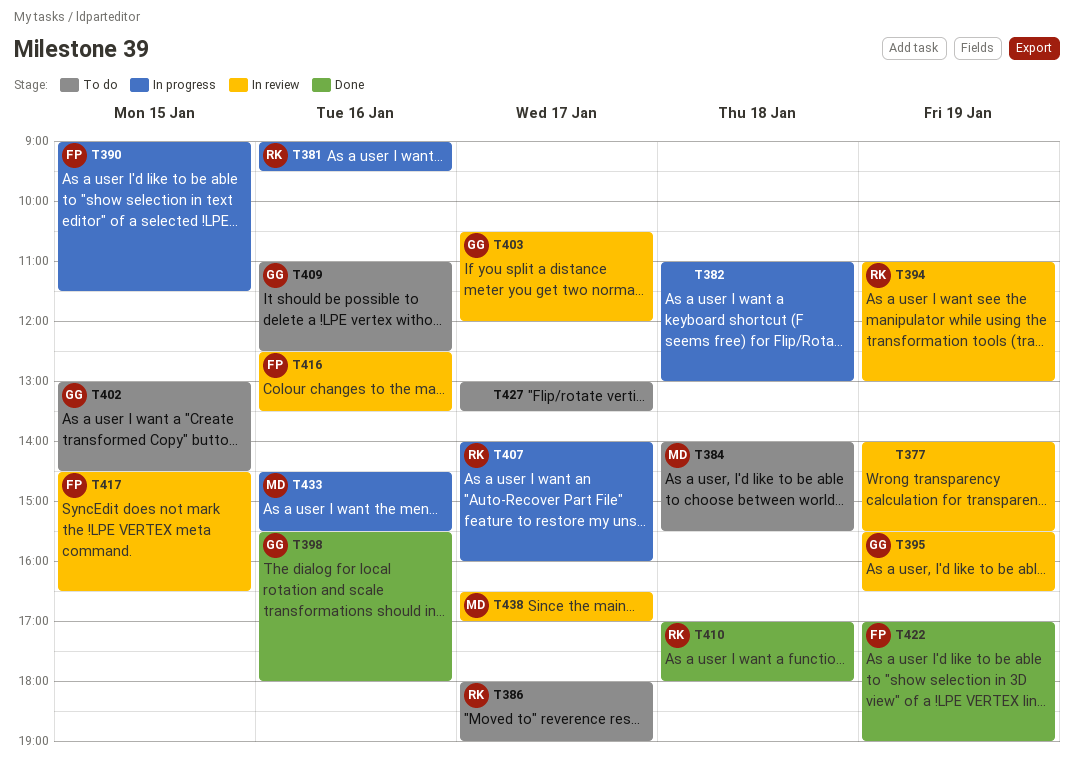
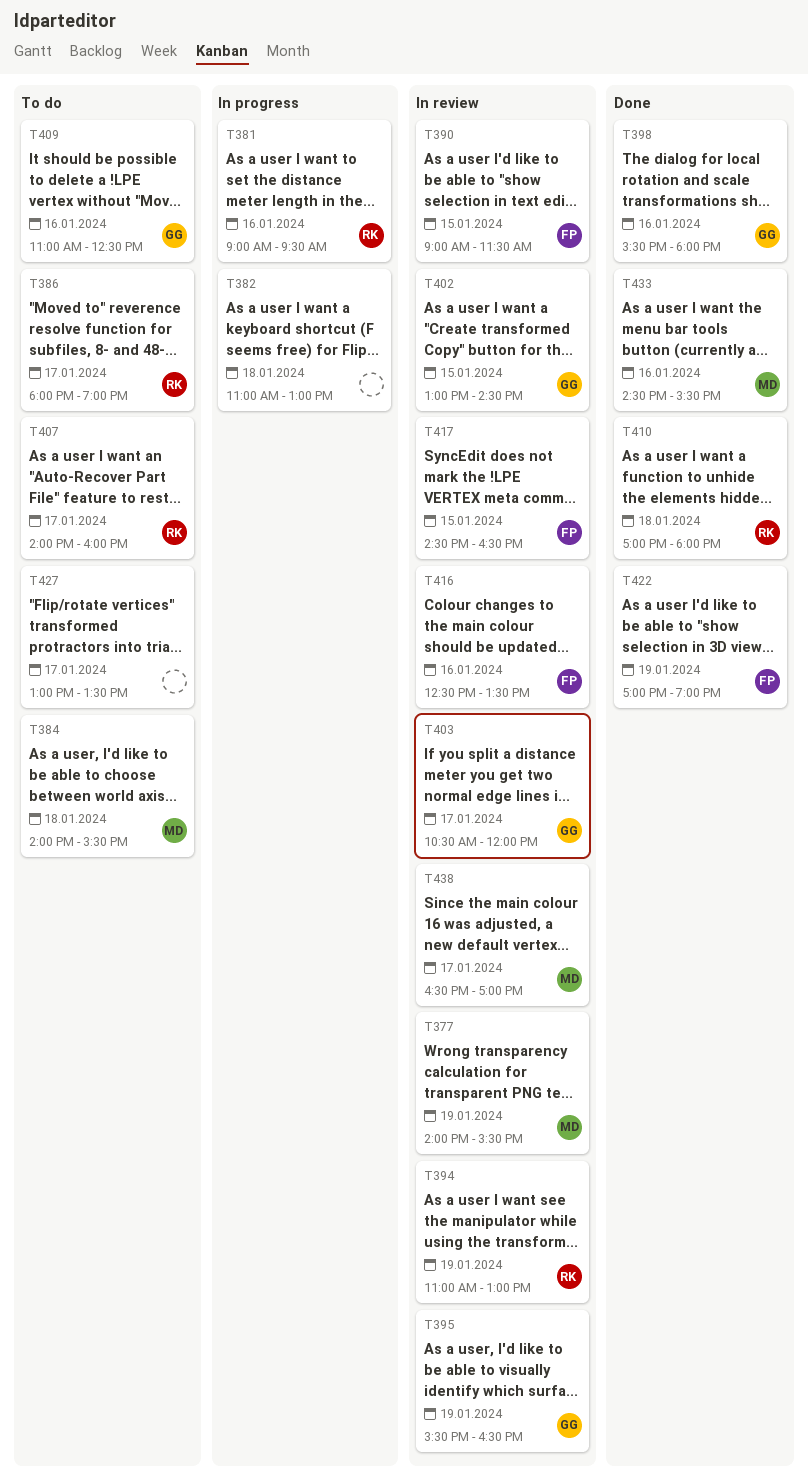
T377, owner: none -> MD
T390, status: In progress -> In review
T402, status: To do -> In review
T407, status: In progress -> To do
T433, status: In progress -> Done

